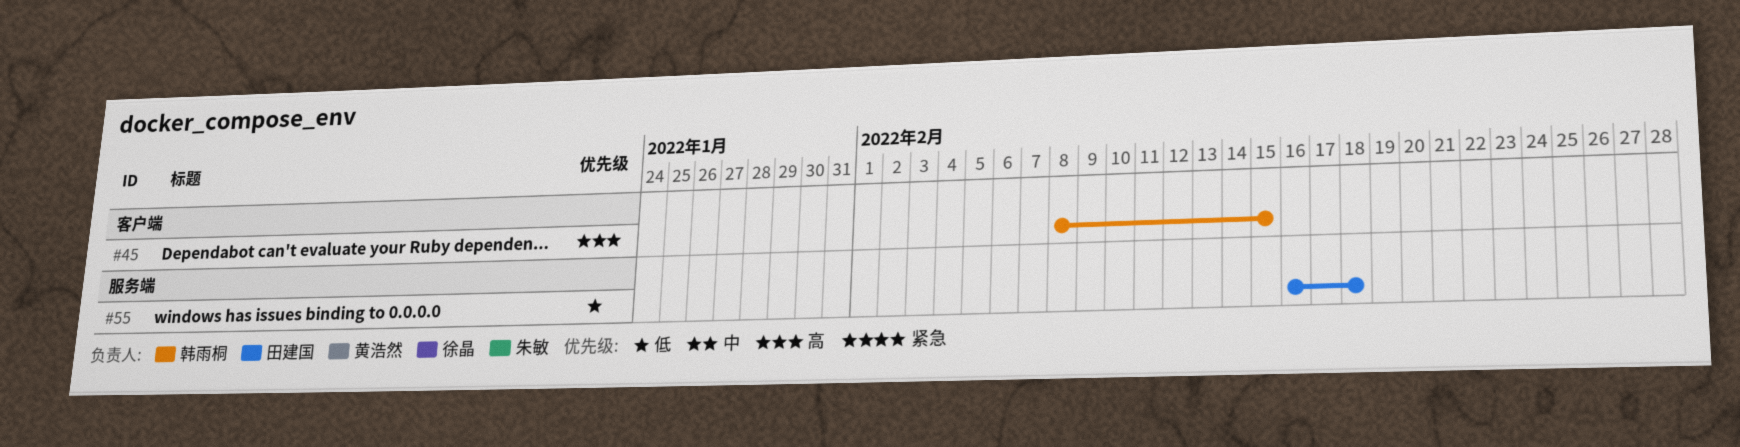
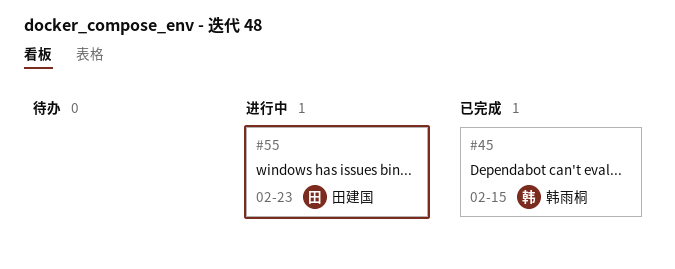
#55, due: Feb 18 -> Feb 23

